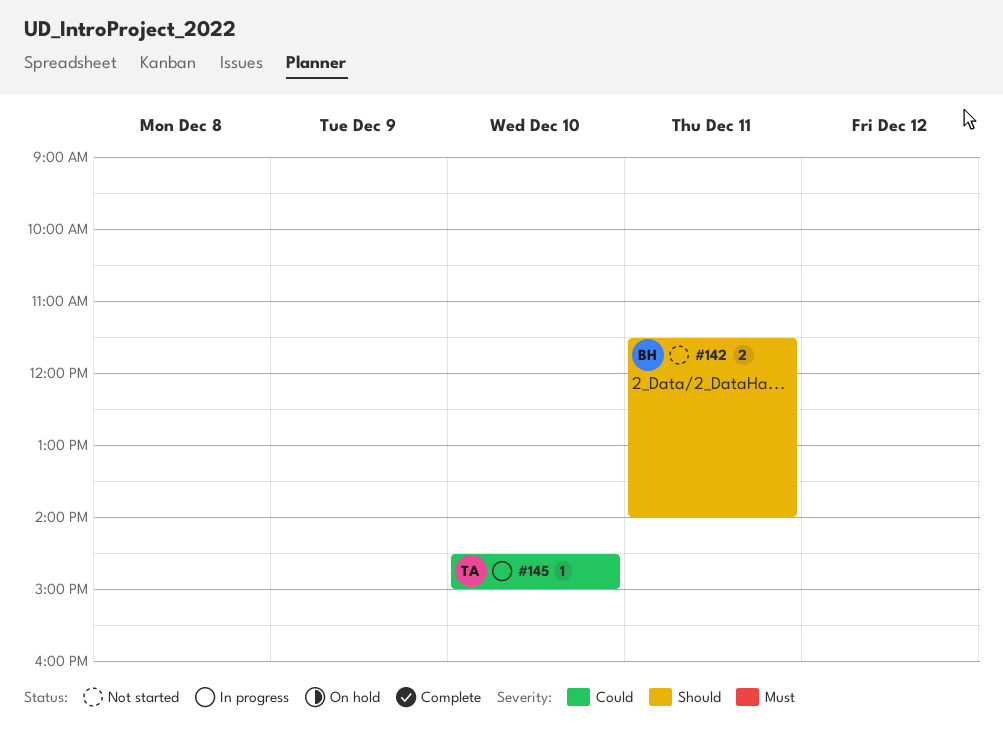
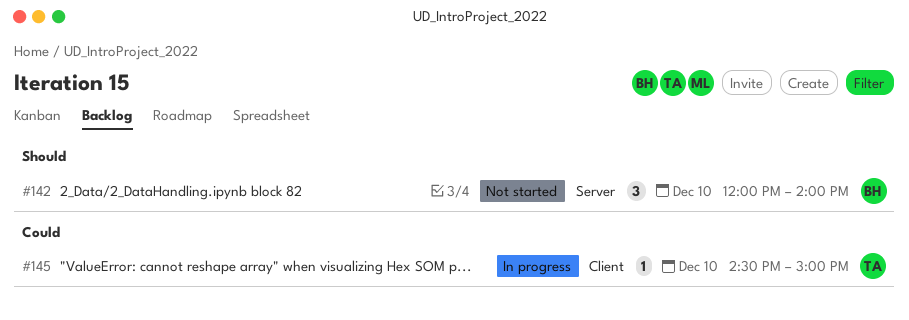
#142, estimate: 2 -> 3
#142, day: Dec 11 -> Dec 10
#142, begins: 11:30 -> 12:00

